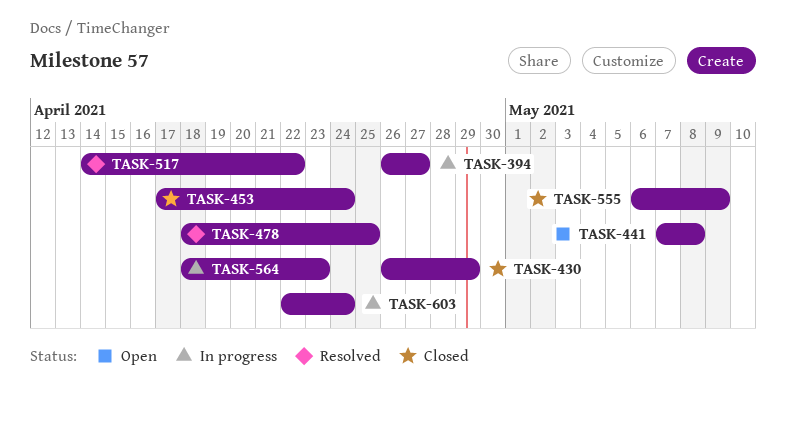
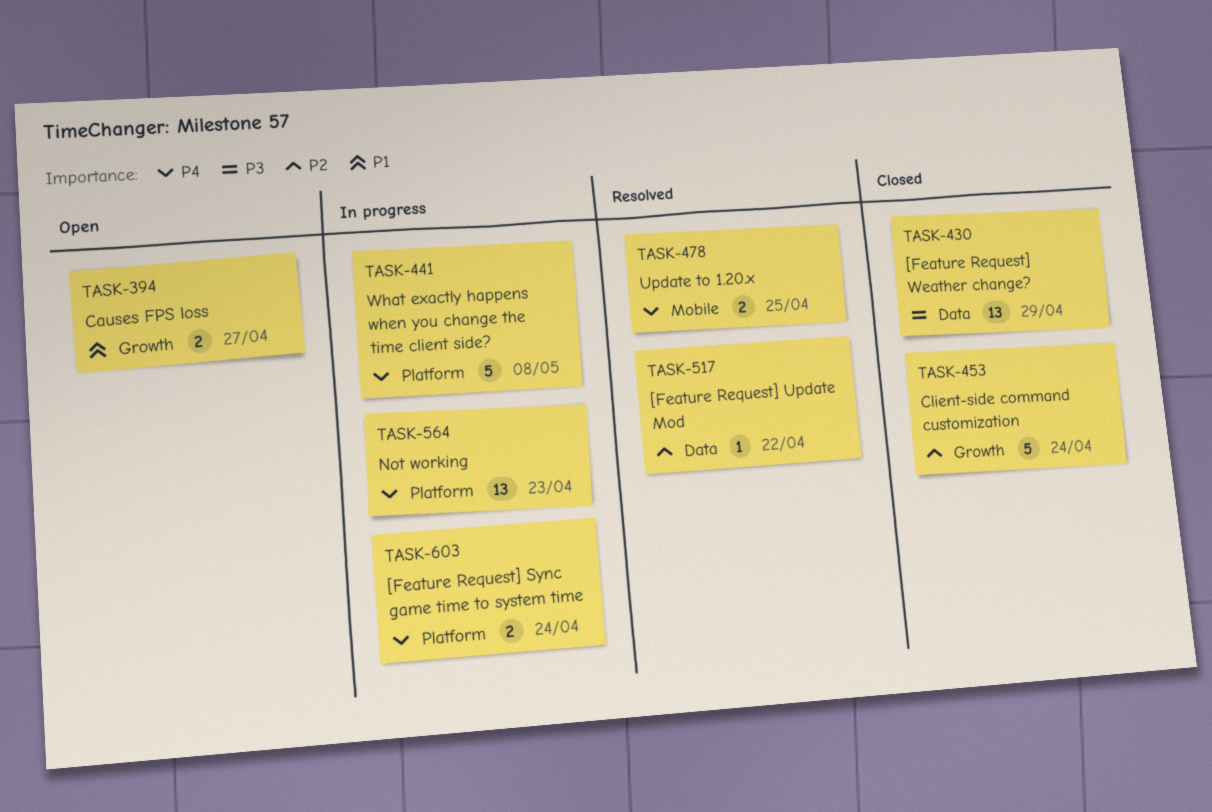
TASK-394, status: In progress -> Open
TASK-441, status: Open -> In progress
TASK-555: present -> none

